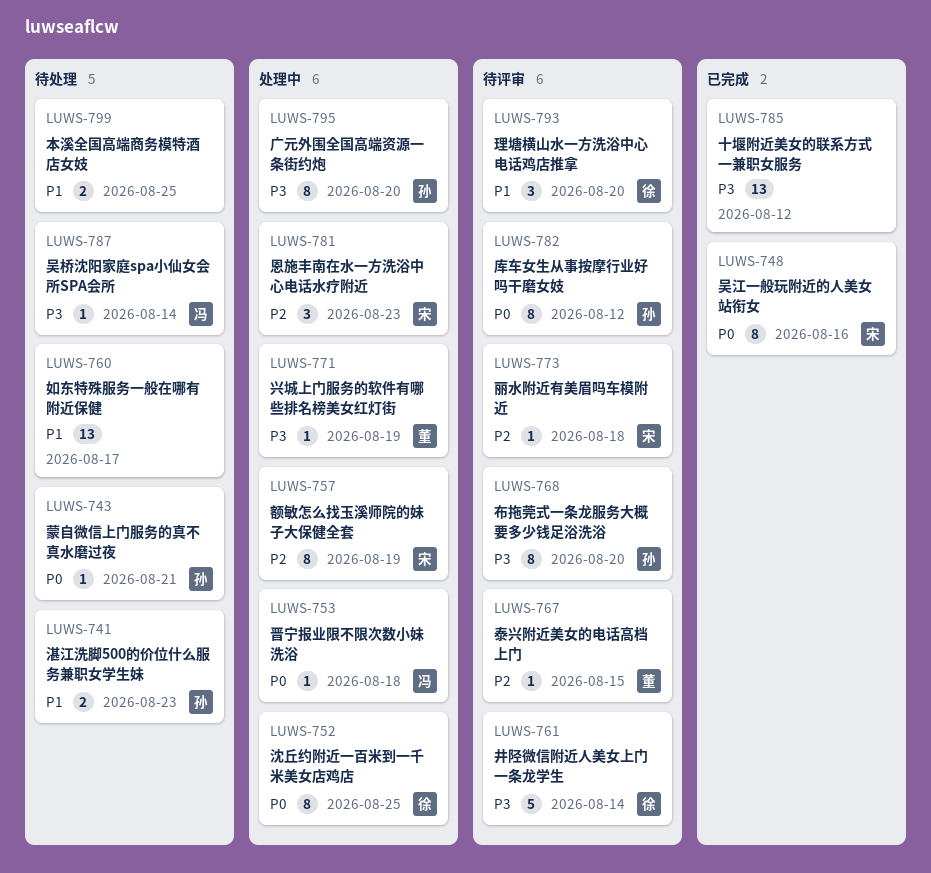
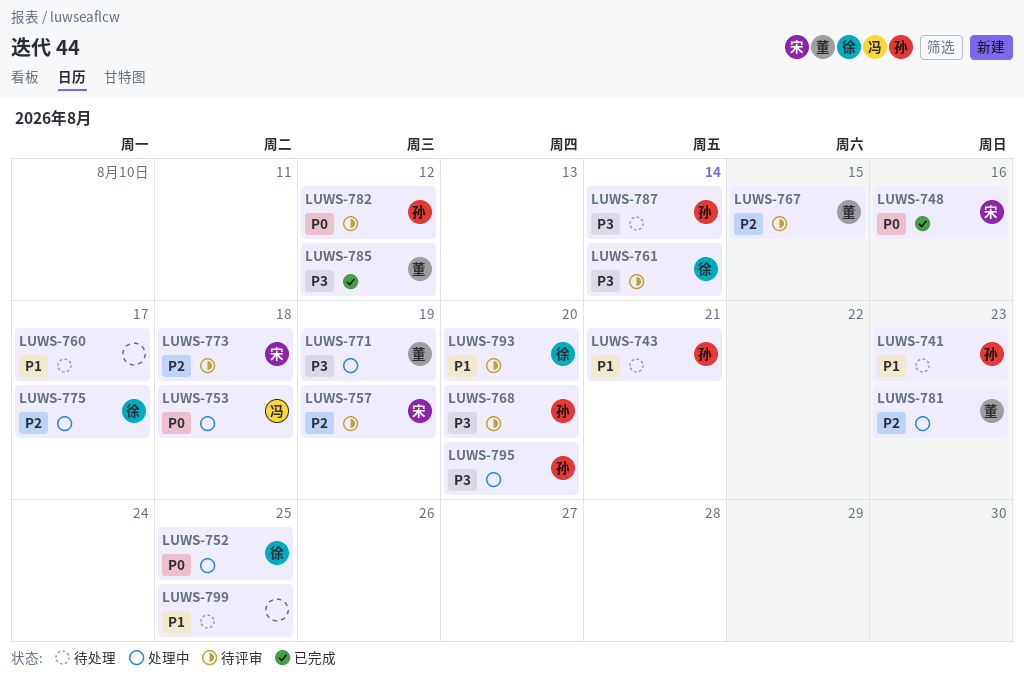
LUWS-743, priority: P0 -> P1
LUWS-757, status: 处理中 -> 待评审
LUWS-775: none -> present
LUWS-781, owner: 宋 -> 董
LUWS-785, owner: none -> 董
LUWS-787, owner: 冯 -> 孙

